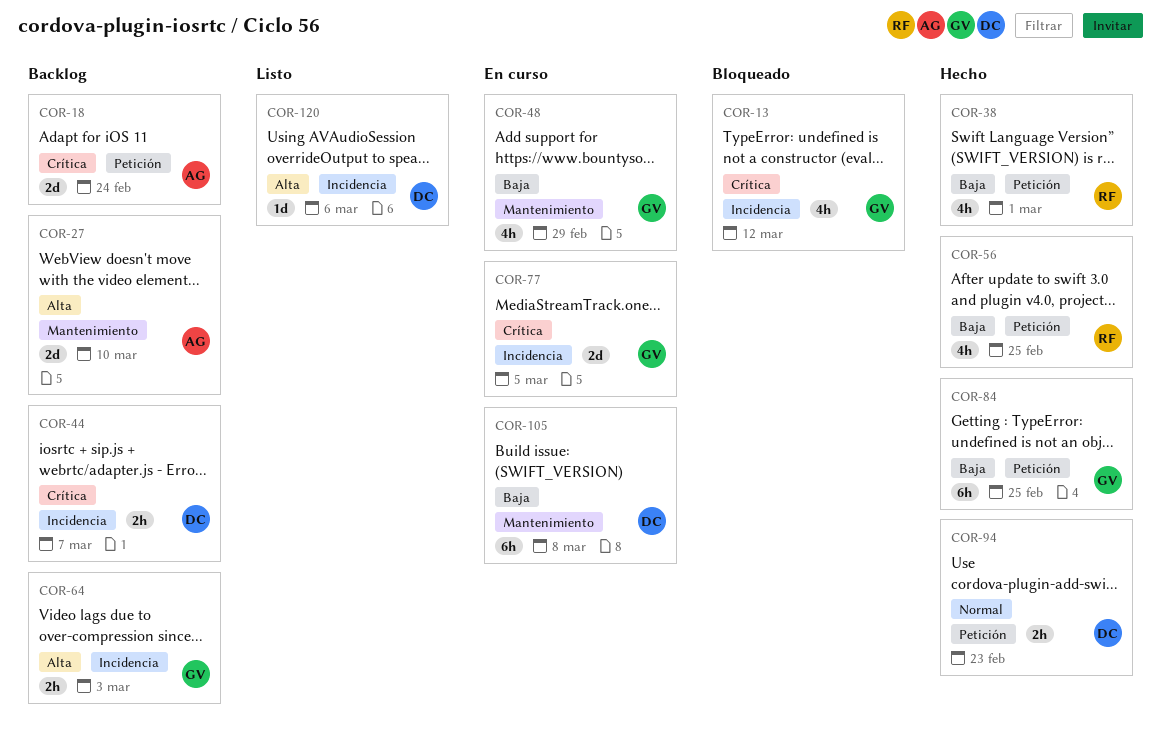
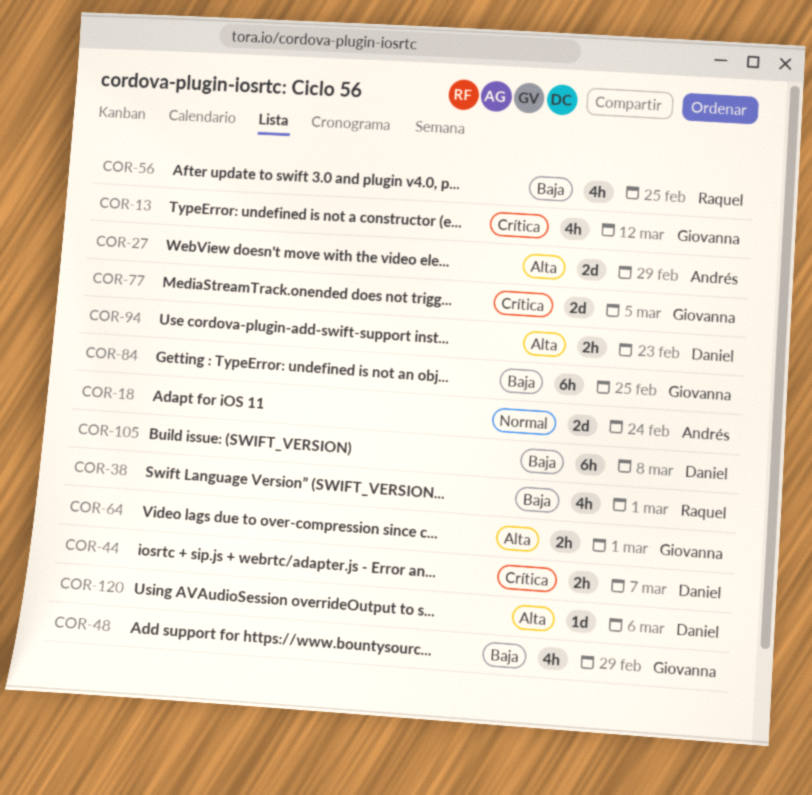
COR-18, priority: Crítica -> Normal
COR-27, due: Mar 10 -> Feb 29
COR-64, due: Mar 3 -> Mar 1
COR-94, priority: Normal -> Alta

